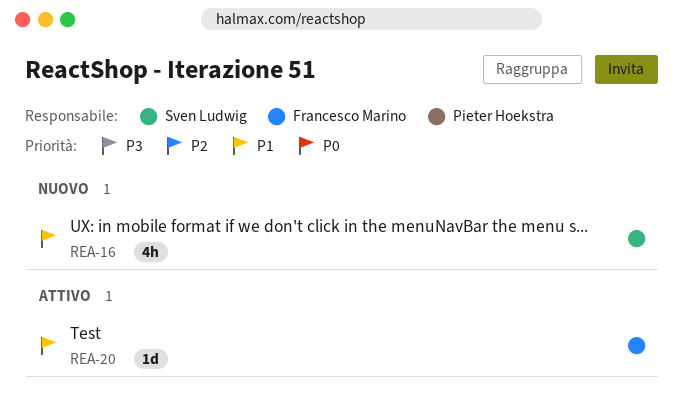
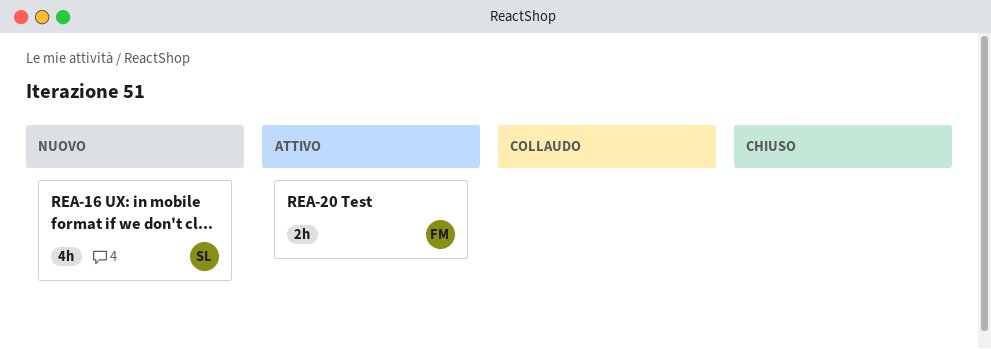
REA-20, estimate: 1d -> 2h

